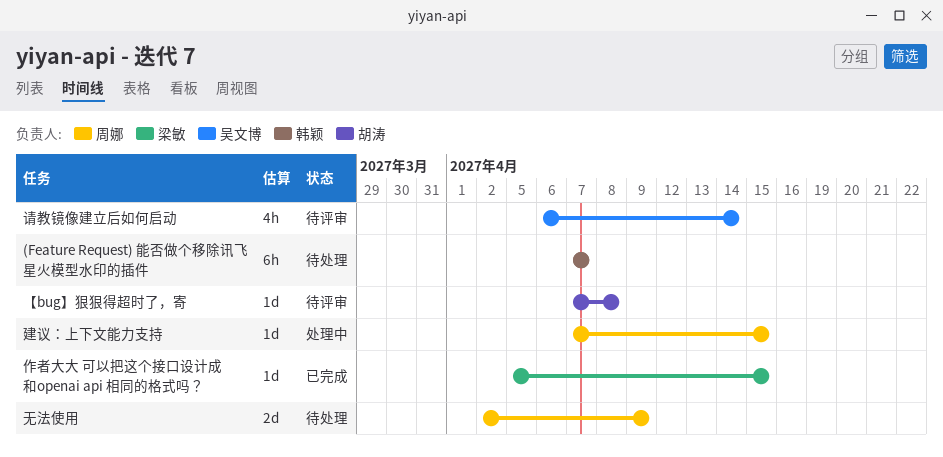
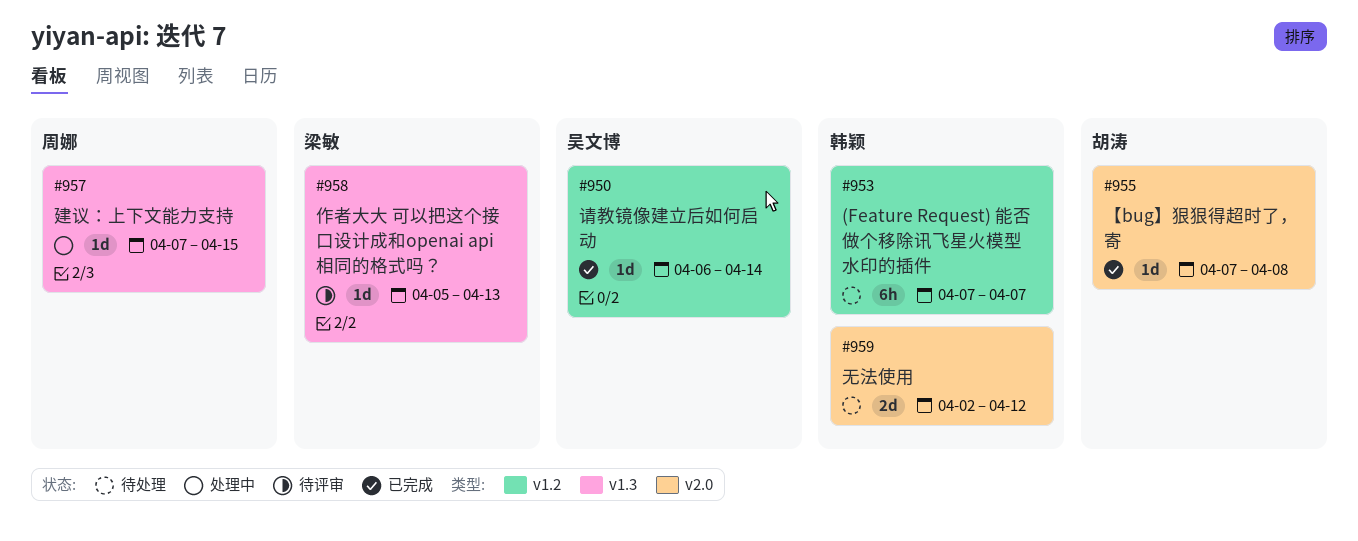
【bug】狠狠得超时了，寄, status: 待评审 -> 已完成
作者大大 可以把这个接口设计成和openai api 相同的格式吗？, status: 已完成 -> 待评审
作者大大 可以把这个接口设计成和openai api 相同的格式吗？, due: Apr 15 -> Apr 13
无法使用, owner: 周娜 -> 韩颖
无法使用, due: Apr 9 -> Apr 12
请教镜像建立后如何启动, status: 待评审 -> 已完成
请教镜像建立后如何启动, estimate: 4h -> 1d

